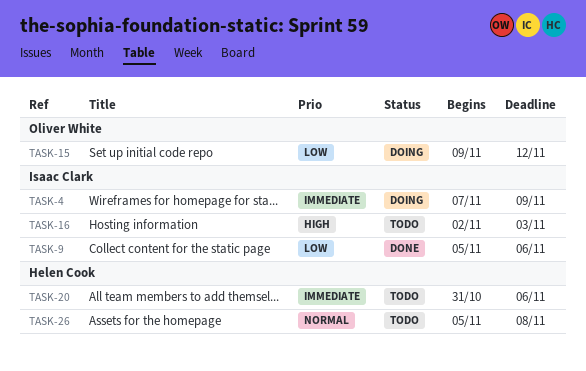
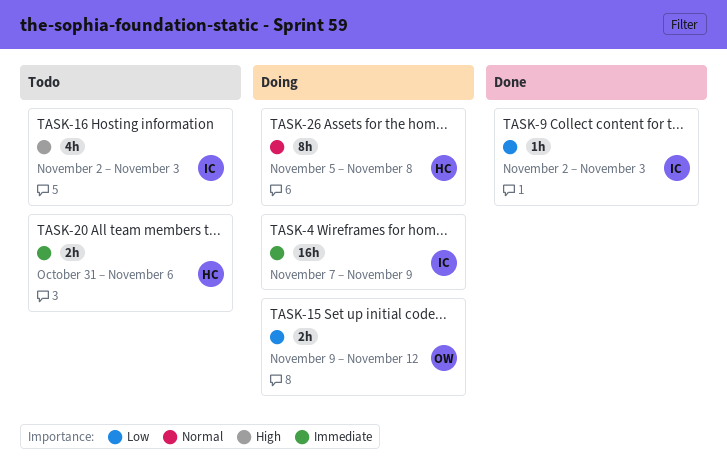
TASK-9, start: Nov 5 -> Nov 2
TASK-9, due: Nov 6 -> Nov 3
TASK-26, status: Todo -> Doing

